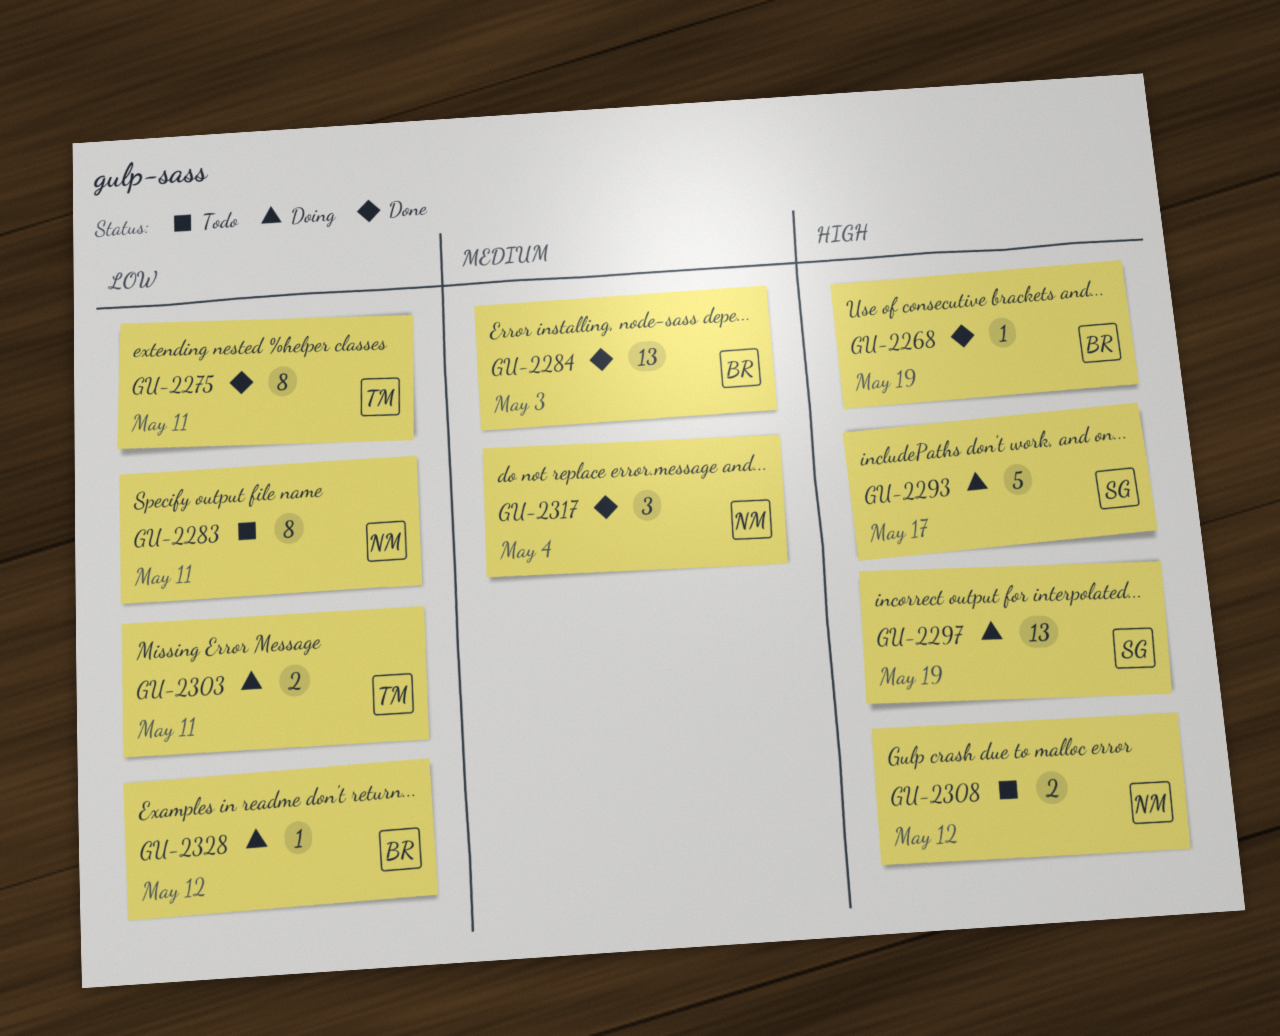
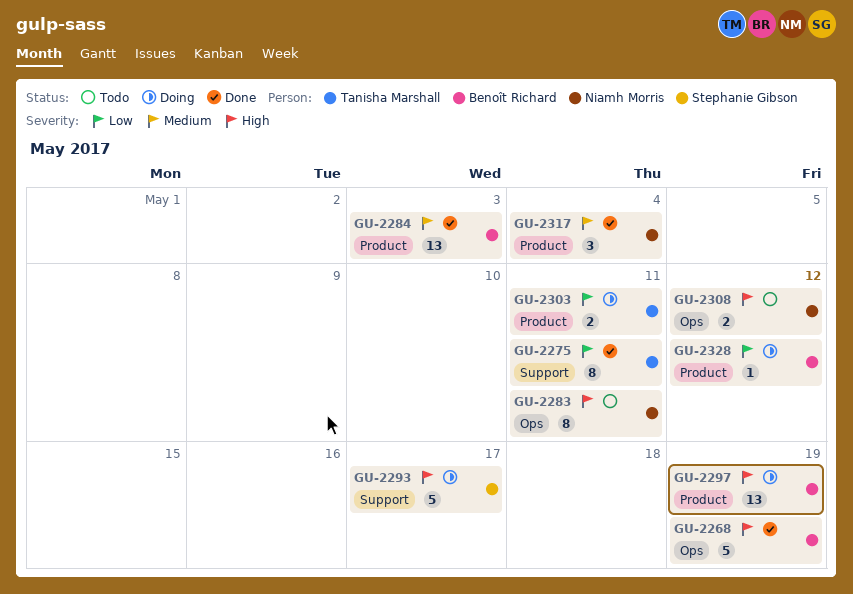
GU-2268, estimate: 1 -> 5
GU-2283, priority: Low -> High
GU-2297, owner: Stephanie Gibson -> Benoît Richard

